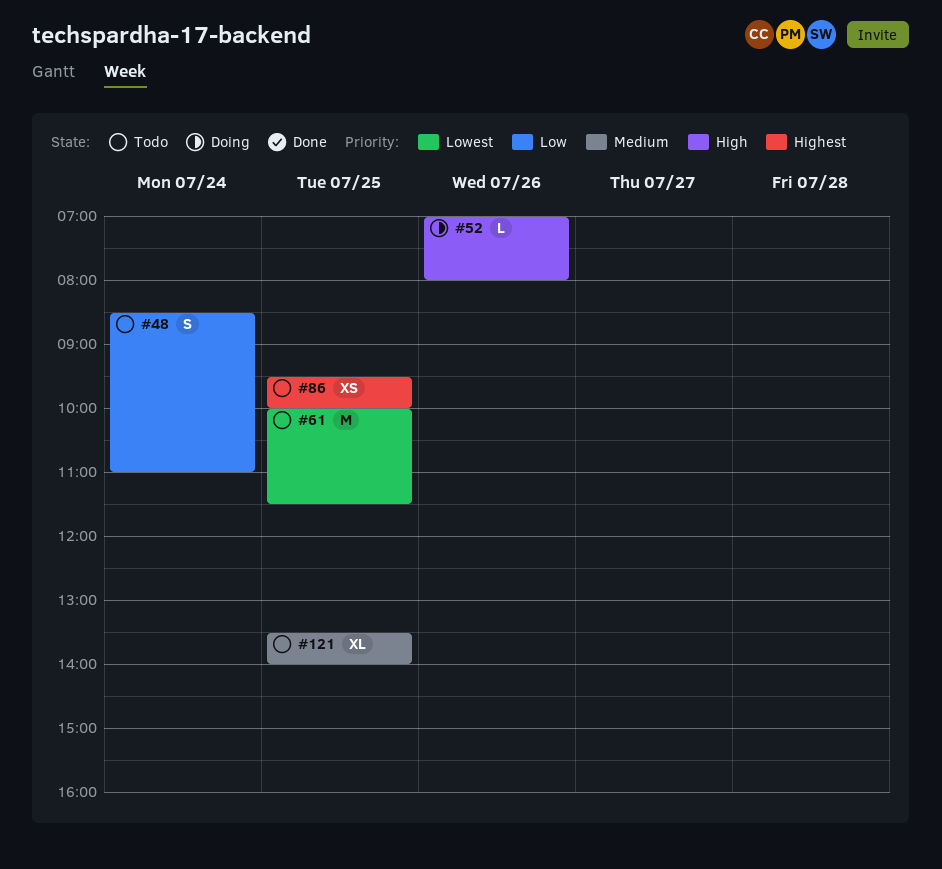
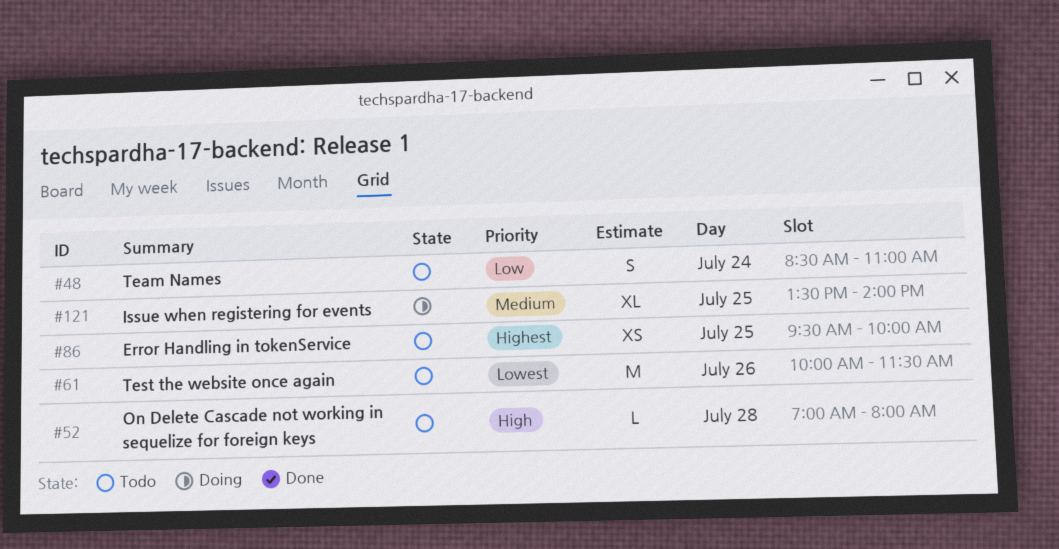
#52, status: Doing -> Todo
#52, day: Jul 26 -> Jul 28
#61, day: Jul 25 -> Jul 26
#121, status: Todo -> Doing

